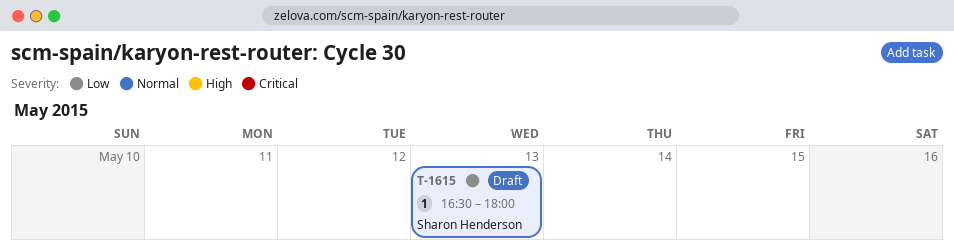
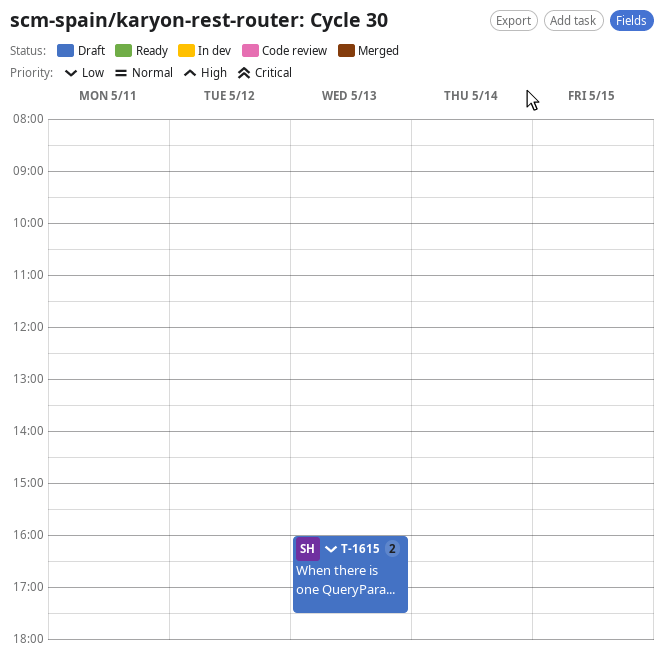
T-1615, estimate: 1 -> 2
T-1615, begins: 16:30 -> 16:00
T-1615, ends: 18:00 -> 17:30

